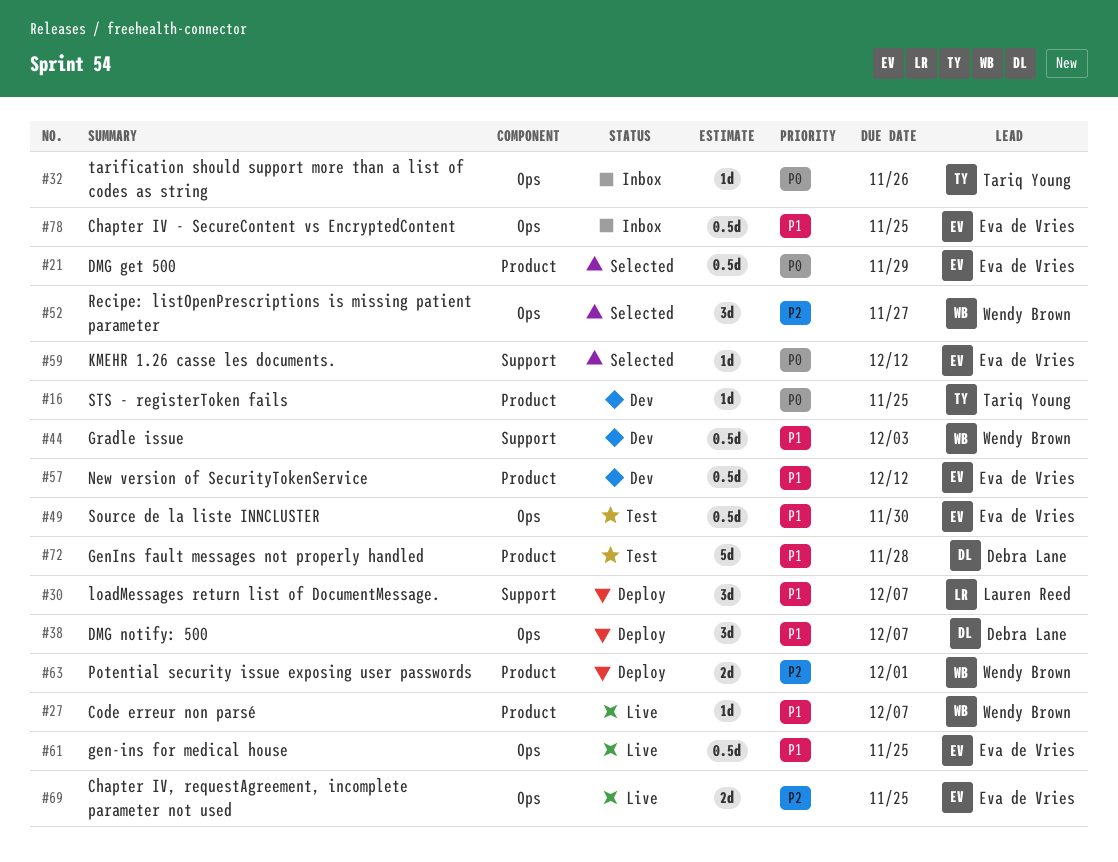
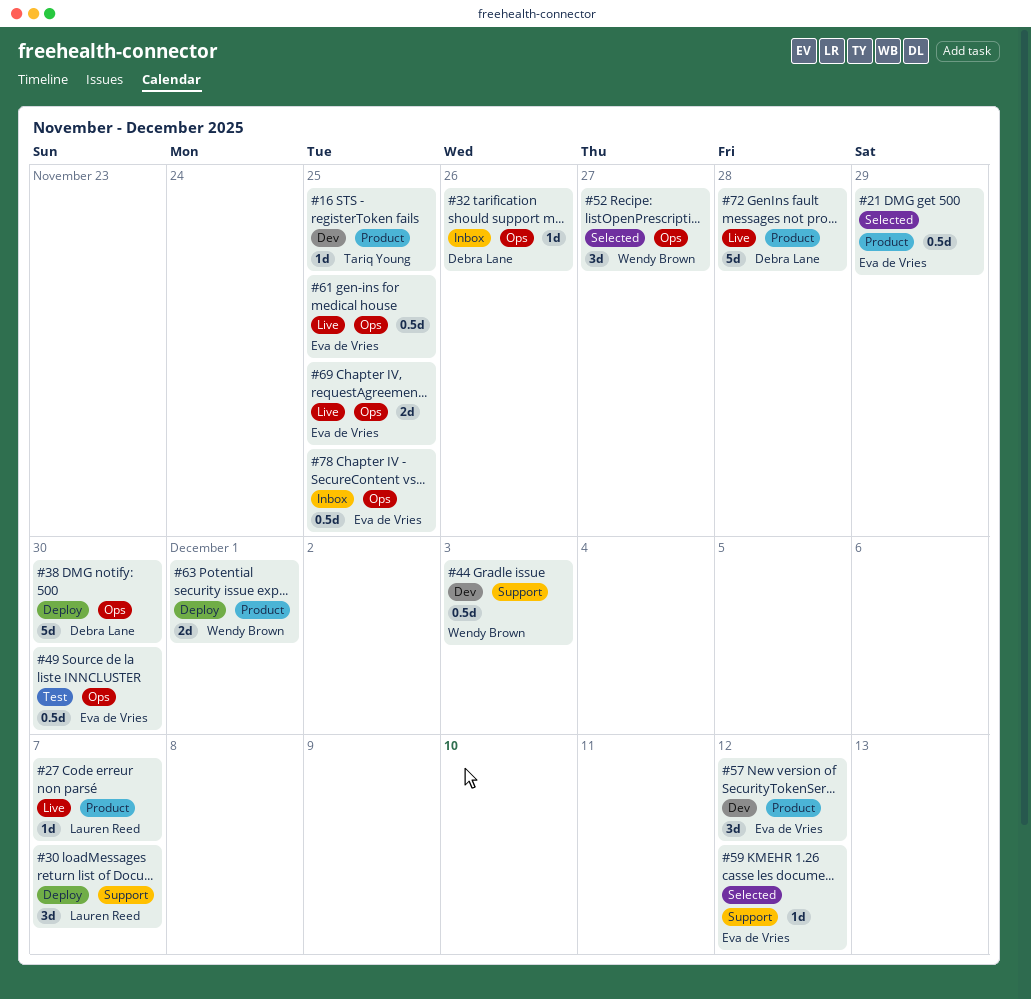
#27, owner: Wendy Brown -> Lauren Reed
#32, owner: Tariq Young -> Debra Lane
#38, estimate: 3d -> 5d
#38, due: Dec 7 -> Nov 30
#57, estimate: 0.5d -> 3d
#72, status: Test -> Live

